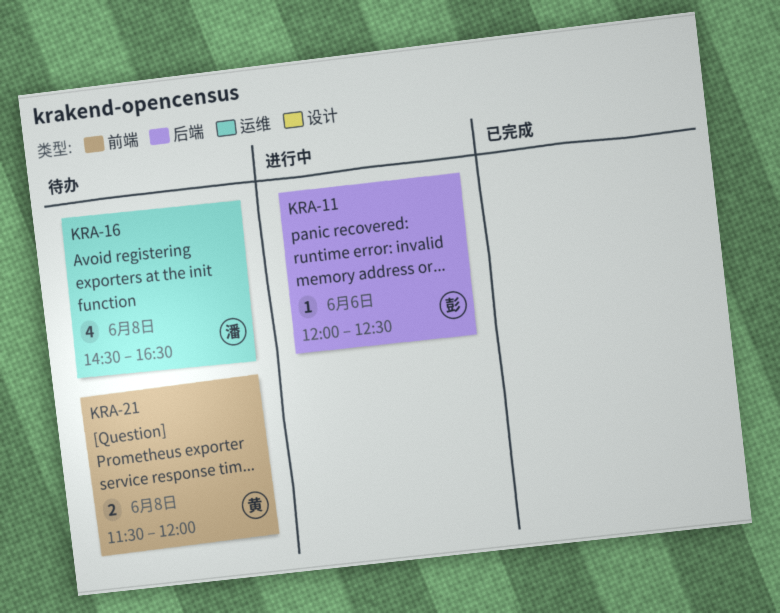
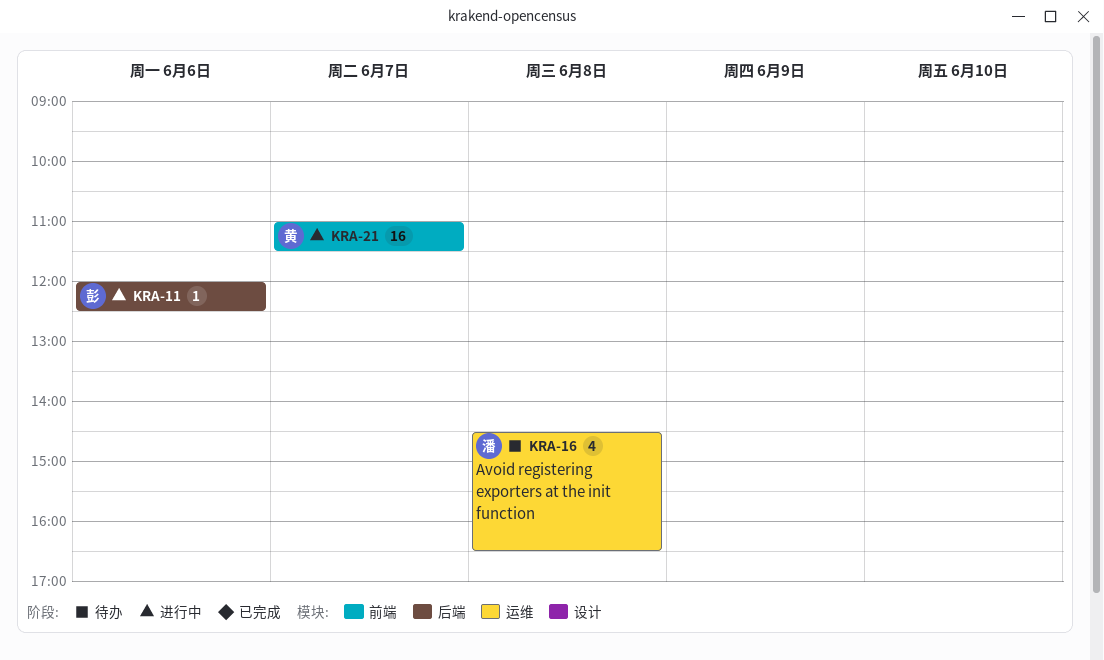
KRA-21, status: 待办 -> 进行中
KRA-21, estimate: 2 -> 16
KRA-21, day: Jun 8 -> Jun 7
KRA-21, begins: 11:30 -> 11:00
KRA-21, ends: 12:00 -> 11:30

